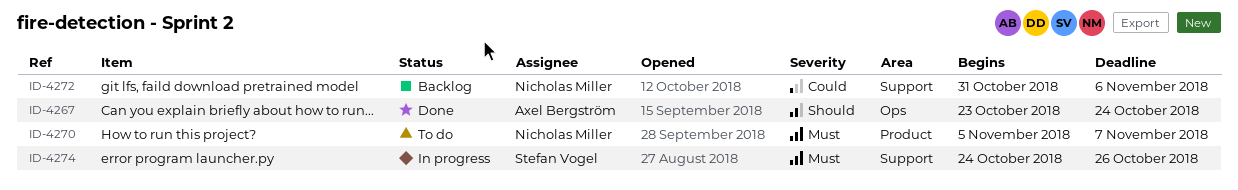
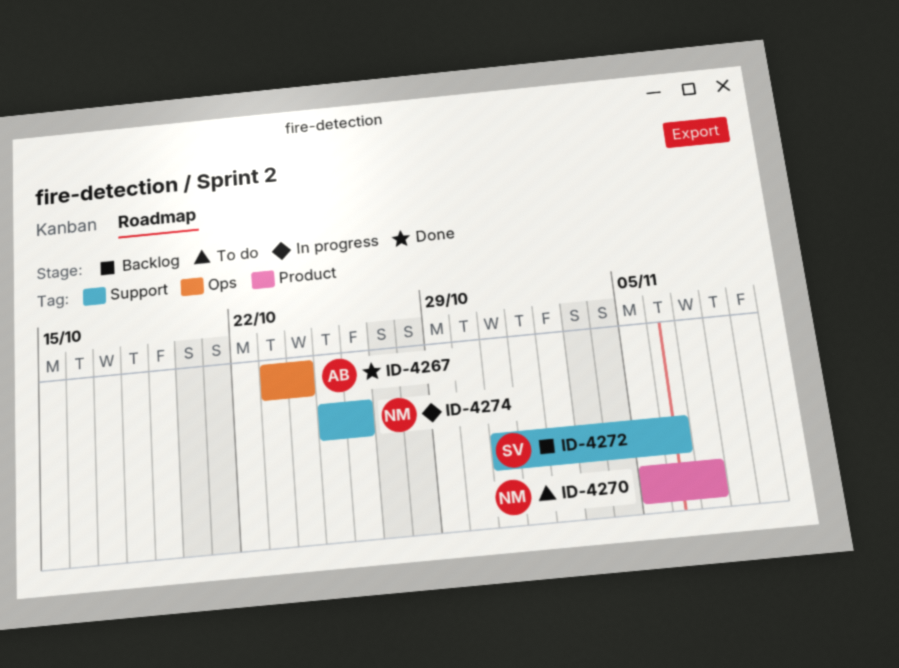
ID-4272, owner: Nicholas Miller -> Stefan Vogel
ID-4274, owner: Stefan Vogel -> Nicholas Miller
ID-4274, start: Oct 24 -> Oct 25

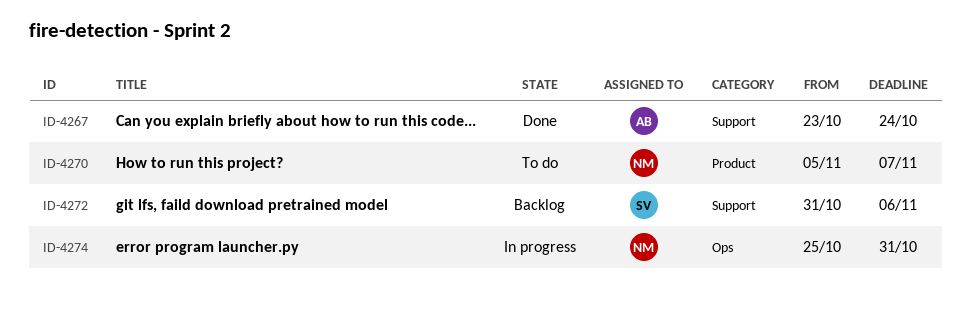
ID-4267, label: Ops -> Support
ID-4274, label: Support -> Ops
ID-4274, due: Oct 26 -> Oct 31

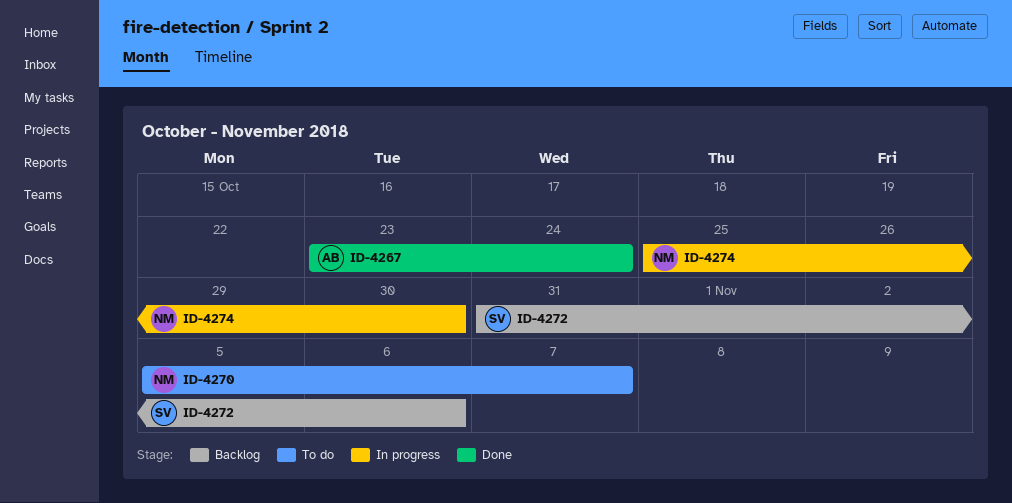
ID-4274, due: Oct 31 -> Oct 30

